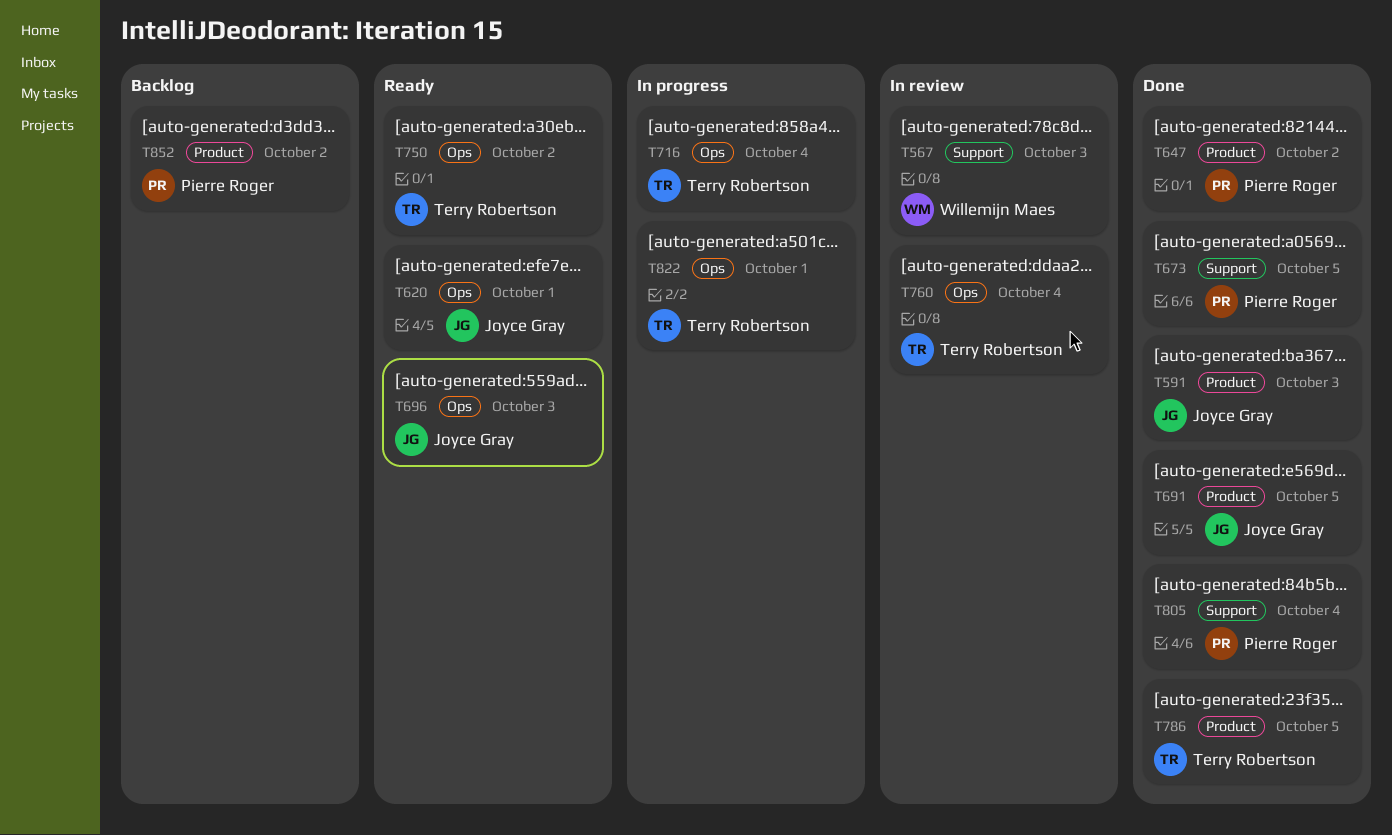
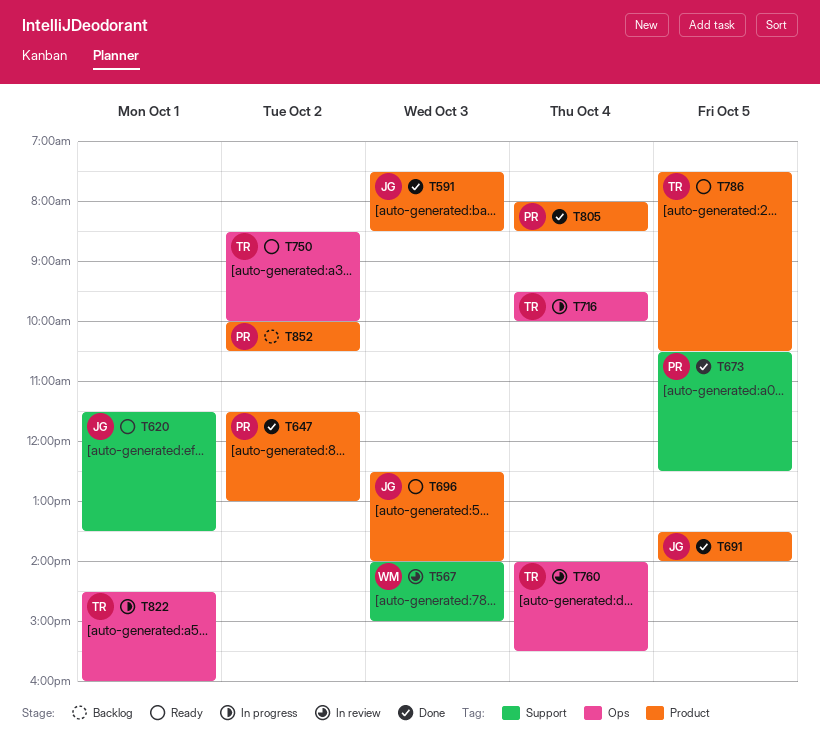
T620, label: Ops -> Support
T696, label: Ops -> Product
T786, status: Done -> Ready
T805, label: Support -> Product

